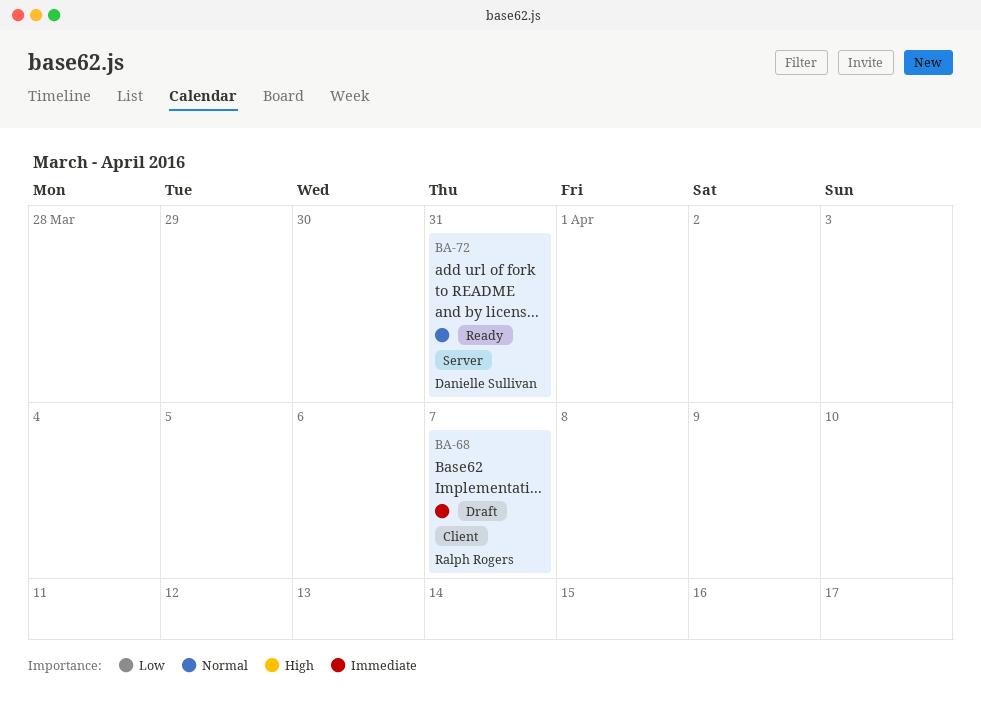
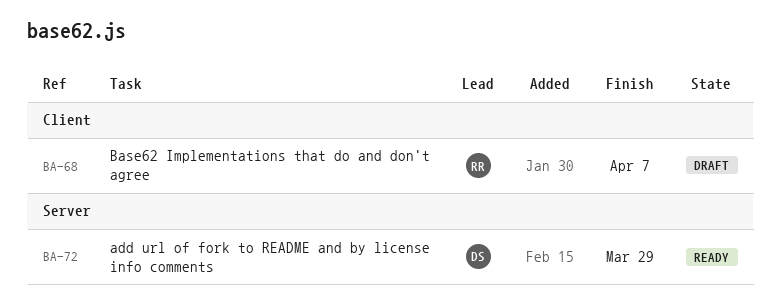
BA-72, due: Mar 31 -> Mar 29

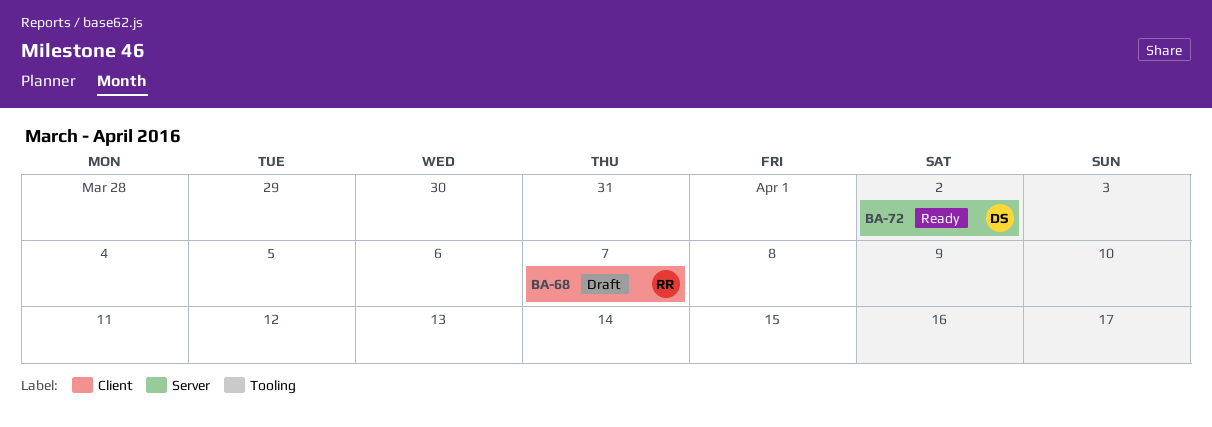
BA-72, due: Mar 29 -> Apr 2

